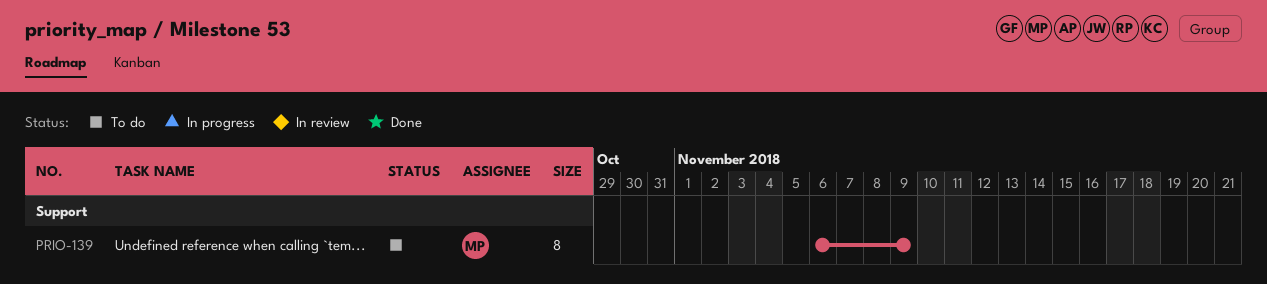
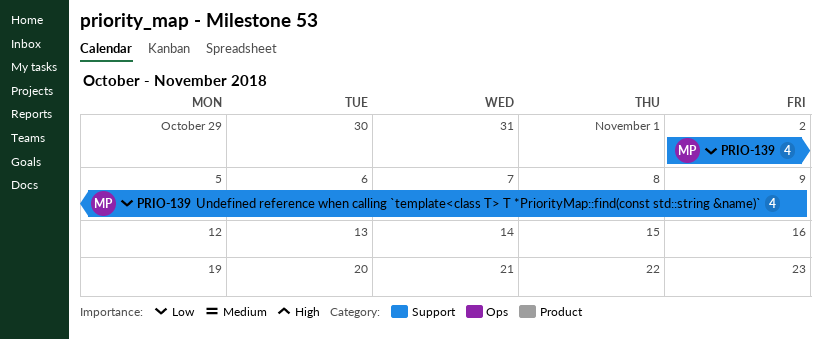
PRIO-139, estimate: 8 -> 4
PRIO-139, start: Nov 6 -> Nov 2

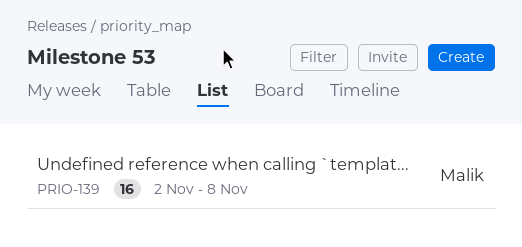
PRIO-139, estimate: 4 -> 16
PRIO-139, due: Nov 9 -> Nov 8

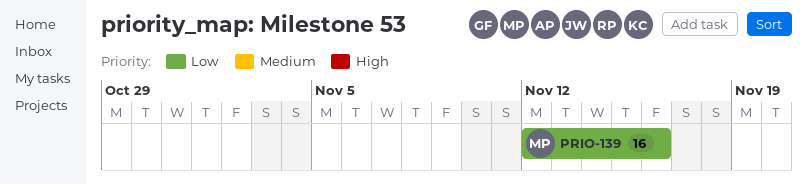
PRIO-139, start: Nov 2 -> Nov 12
PRIO-139, due: Nov 8 -> Nov 16

